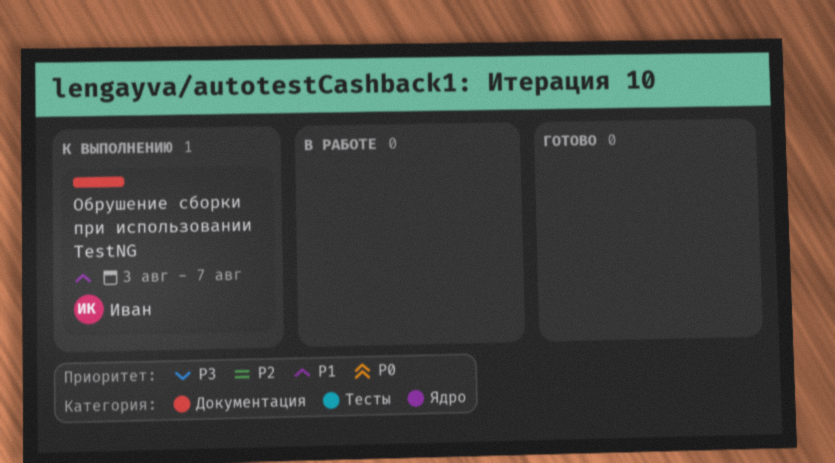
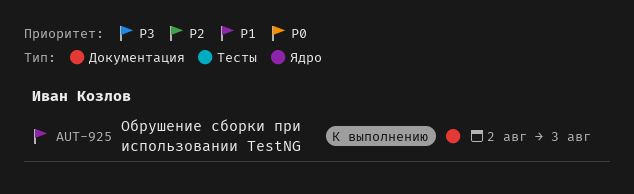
Обрушение сборки при использовании TestNG, start: Aug 3 -> Aug 2
Обрушение сборки при использовании TestNG, due: Aug 7 -> Aug 3

